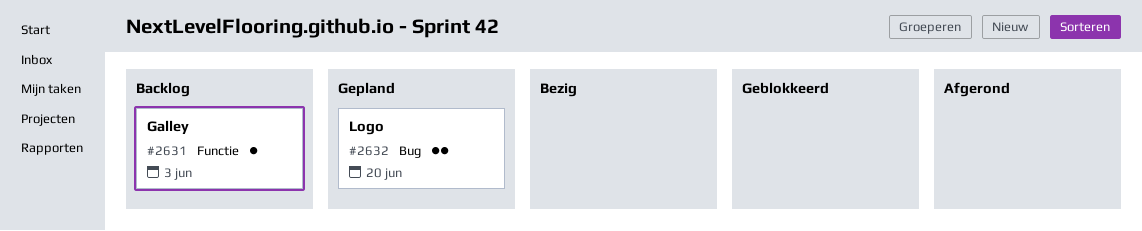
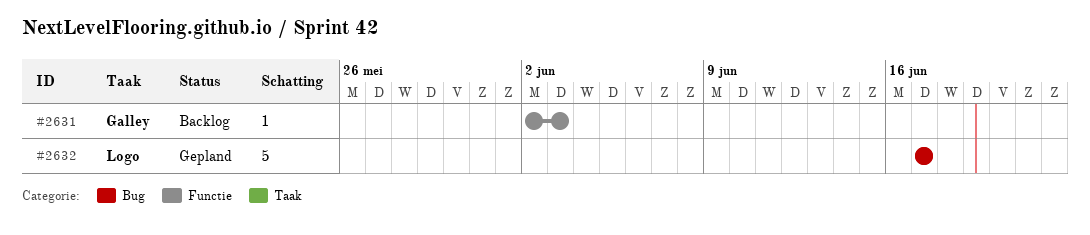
#2632, estimate: 2 -> 5
#2632, due: Jun 20 -> Jun 17

